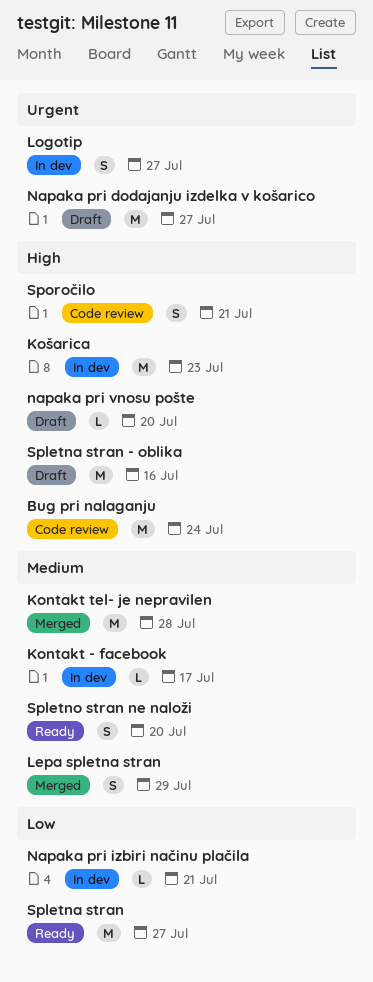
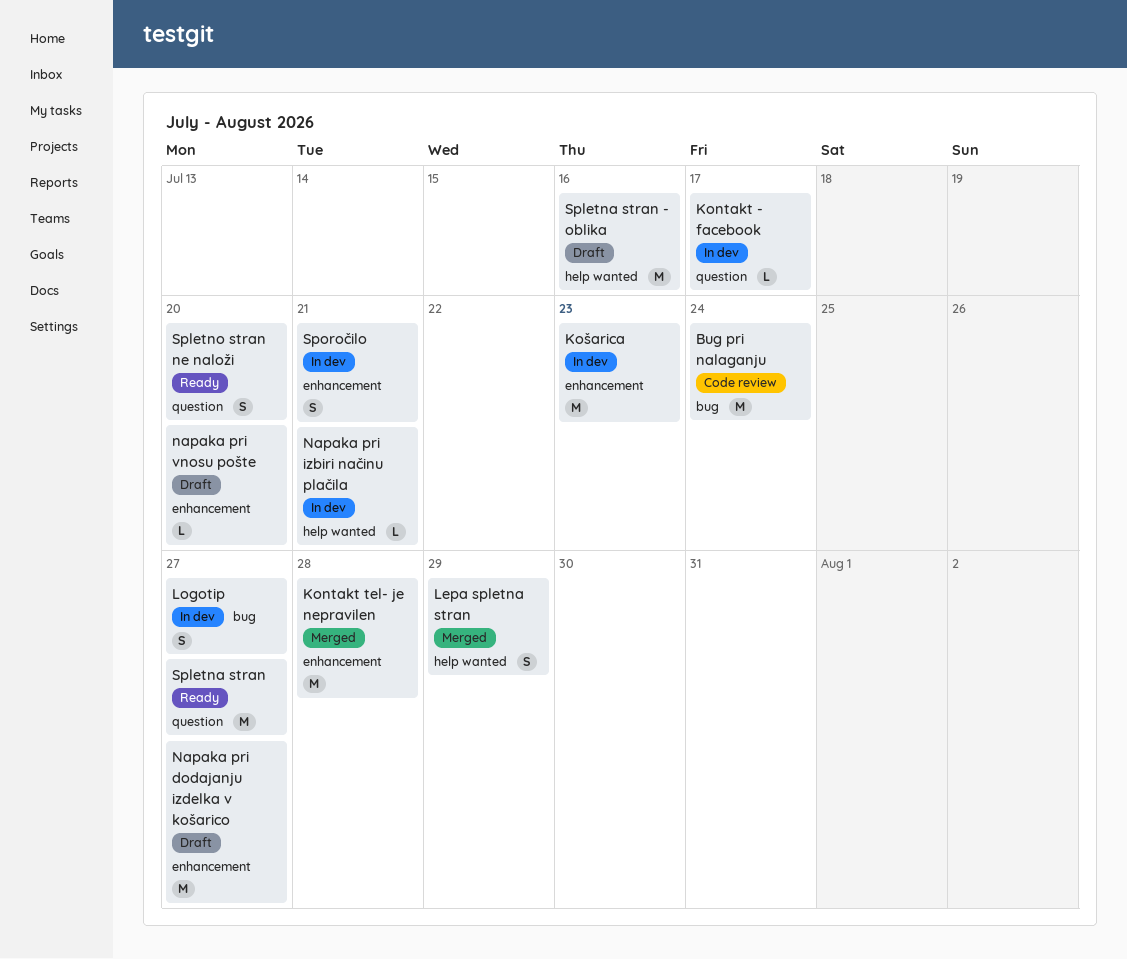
Sporočilo, status: Code review -> In dev

